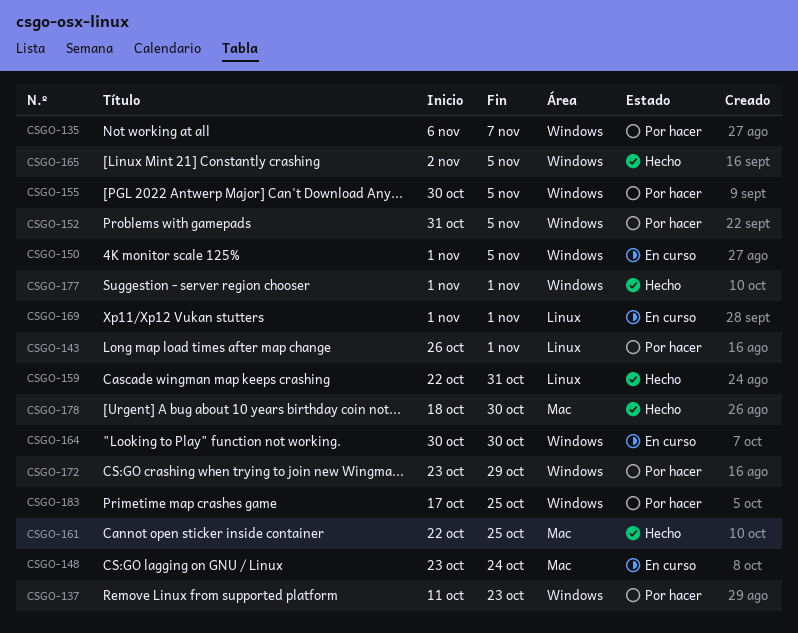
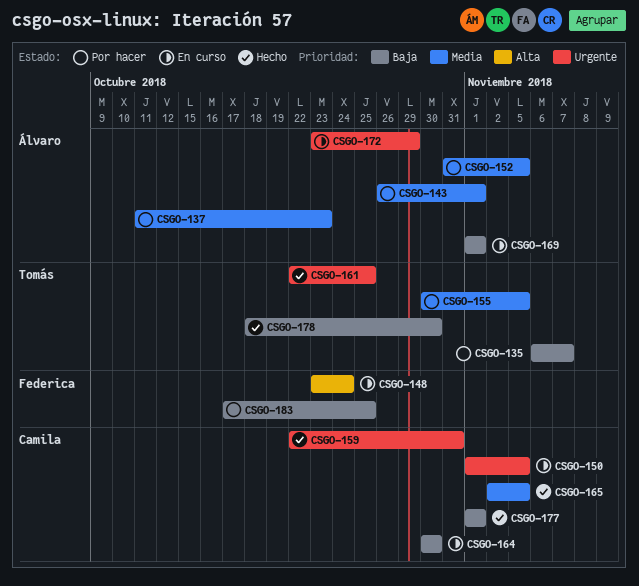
CSGO-172, status: Por hacer -> En curso

